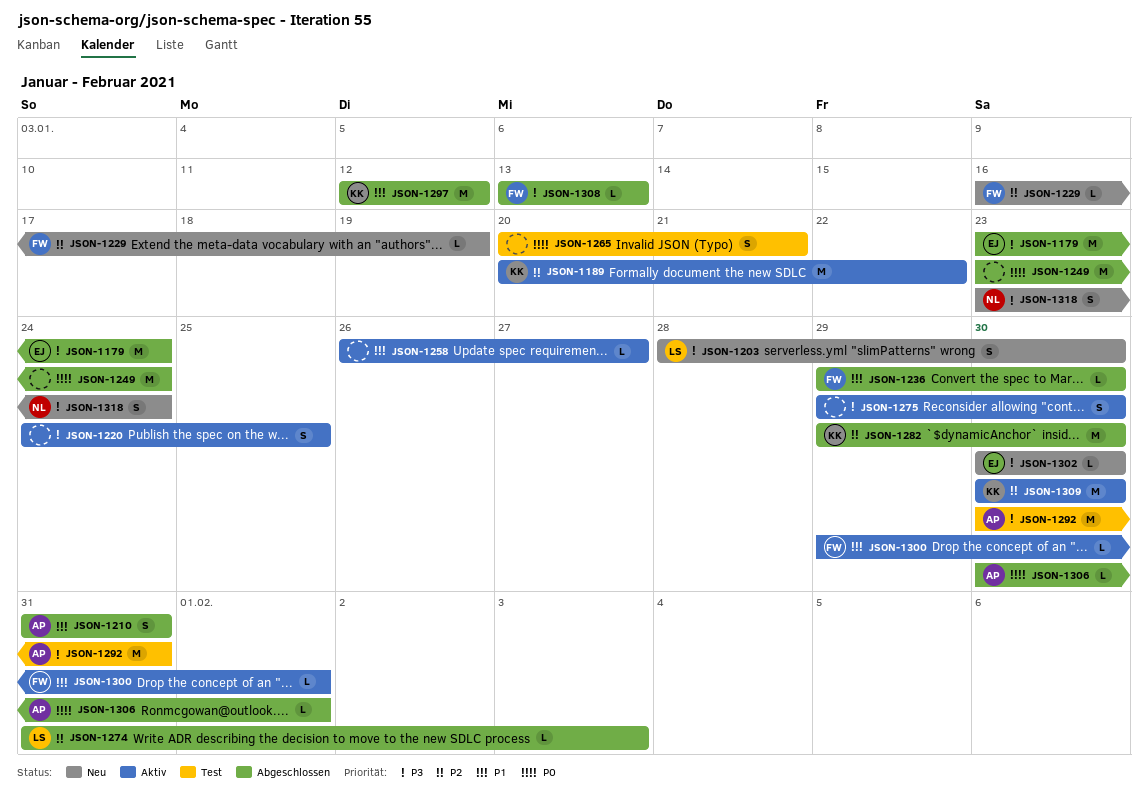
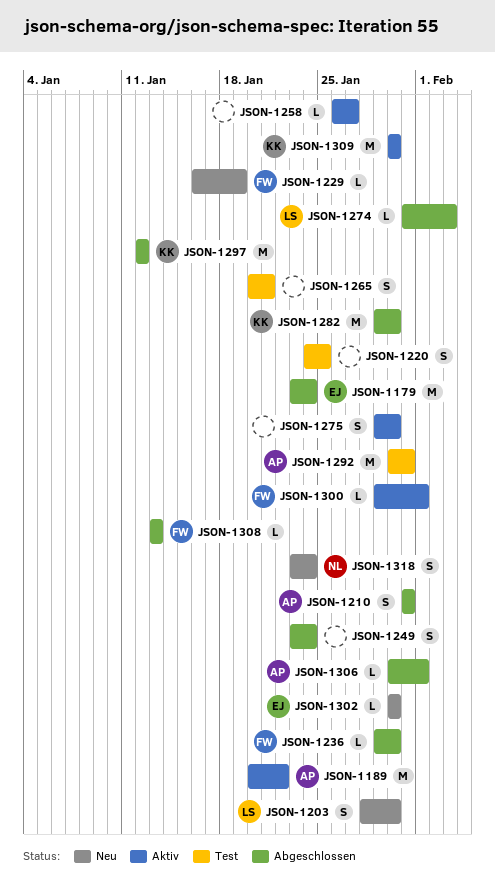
JSON-1189, owner: KK -> AP
JSON-1220, status: Aktiv -> Test
JSON-1249, estimate: M -> S

